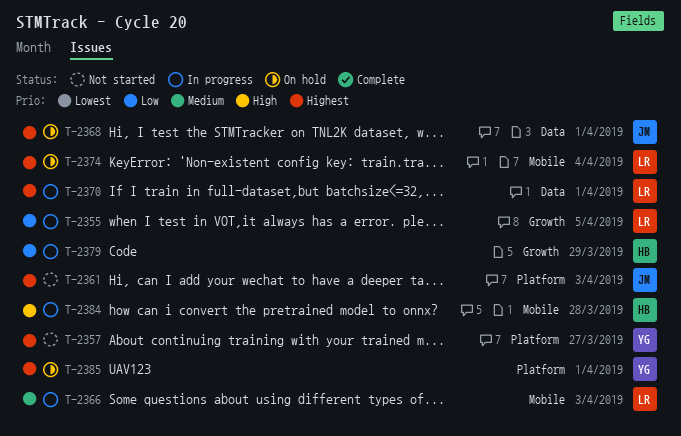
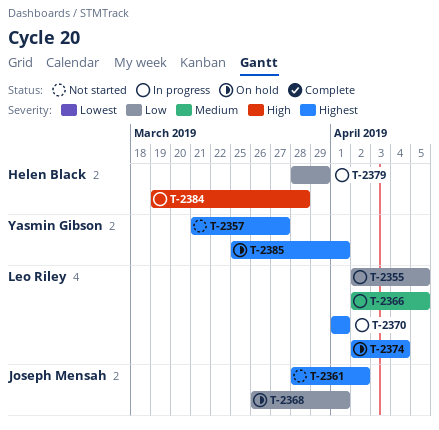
T-2361, due: Apr 3 -> Apr 2
T-2366, due: Apr 3 -> Apr 5
T-2368, priority: Highest -> Low

